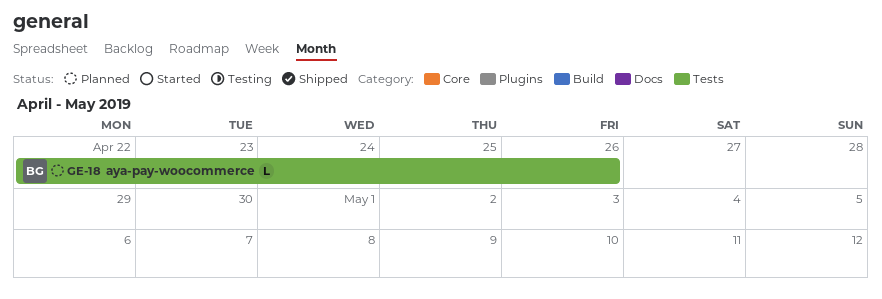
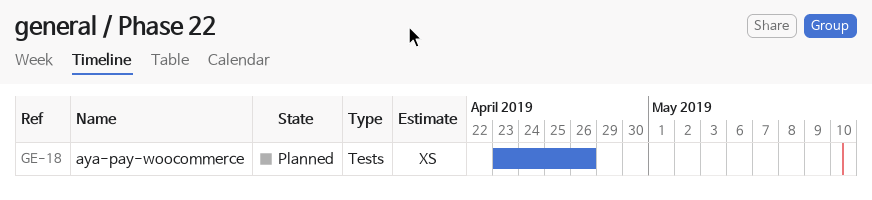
GE-18, estimate: L -> XS
GE-18, start: Apr 22 -> Apr 23

